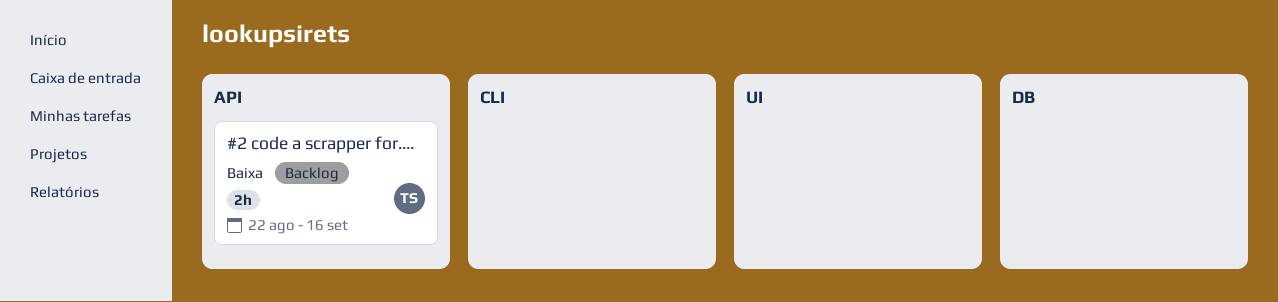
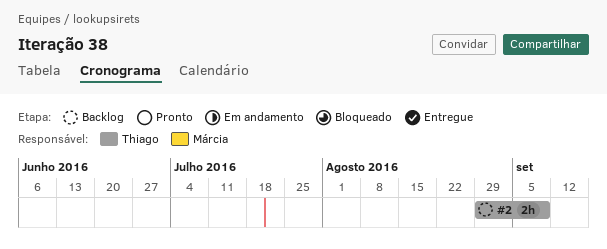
#2, start: Aug 22 -> Aug 29
#2, due: Sep 16 -> Sep 9

